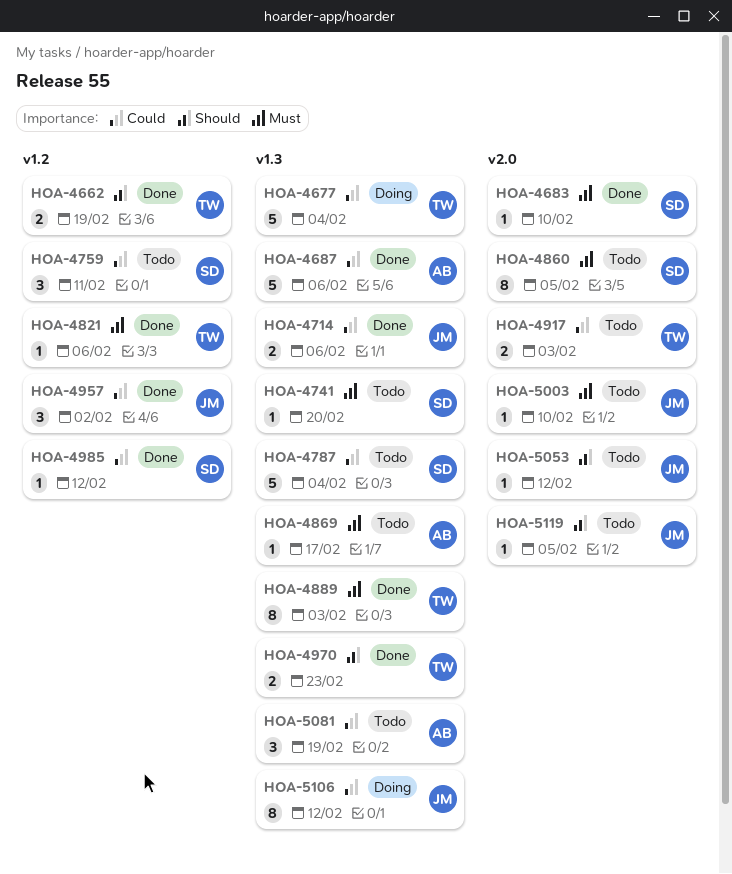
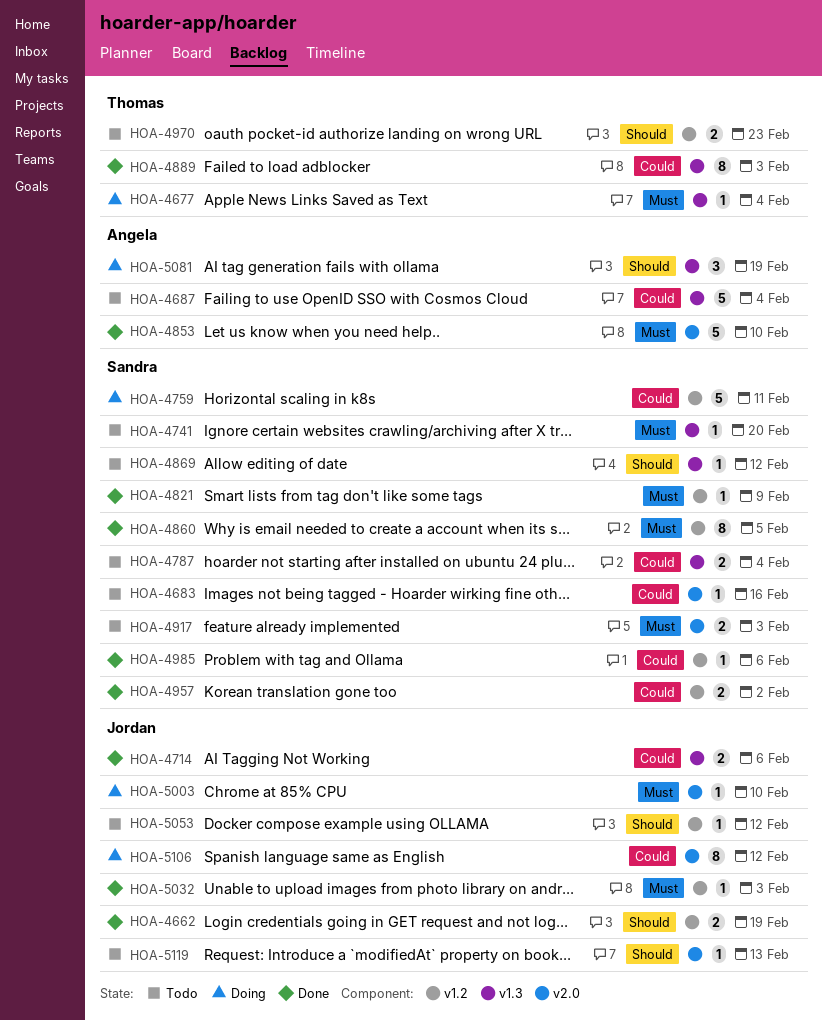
HOA-4662, owner: Thomas -> Jordan
HOA-4677, priority: Could -> Must
HOA-4677, estimate: 5 -> 1
HOA-4683, status: Done -> Todo
HOA-4683, priority: Must -> Could
HOA-4683, due: Feb 10 -> Feb 16
HOA-4687, status: Done -> Todo
HOA-4687, due: Feb 6 -> Feb 4
HOA-4759, status: Todo -> Doing
HOA-4759, estimate: 3 -> 5
HOA-4787, estimate: 5 -> 2
HOA-4821, owner: Thomas -> Sandra
HOA-4821, due: Feb 6 -> Feb 9
HOA-4853: none -> present
HOA-4860, status: Todo -> Done
HOA-4860, label: v2.0 -> v1.2
HOA-4869, owner: Angela -> Sandra
HOA-4869, priority: Must -> Should
HOA-4869, due: Feb 17 -> Feb 12
HOA-4889, priority: Must -> Could
HOA-4917, owner: Thomas -> Sandra
HOA-4917, priority: Could -> Must
HOA-4957, owner: Jordan -> Sandra
HOA-4957, estimate: 3 -> 2
HOA-4970, status: Done -> Todo
HOA-4970, label: v1.3 -> v1.2
HOA-4985, due: Feb 12 -> Feb 6
HOA-5003, status: Todo -> Doing
HOA-5032: none -> present
HOA-5053, label: v2.0 -> v1.2
HOA-5081, status: Todo -> Doing
HOA-5081, priority: Could -> Should
HOA-5106, label: v1.3 -> v2.0
HOA-5119, due: Feb 5 -> Feb 13

